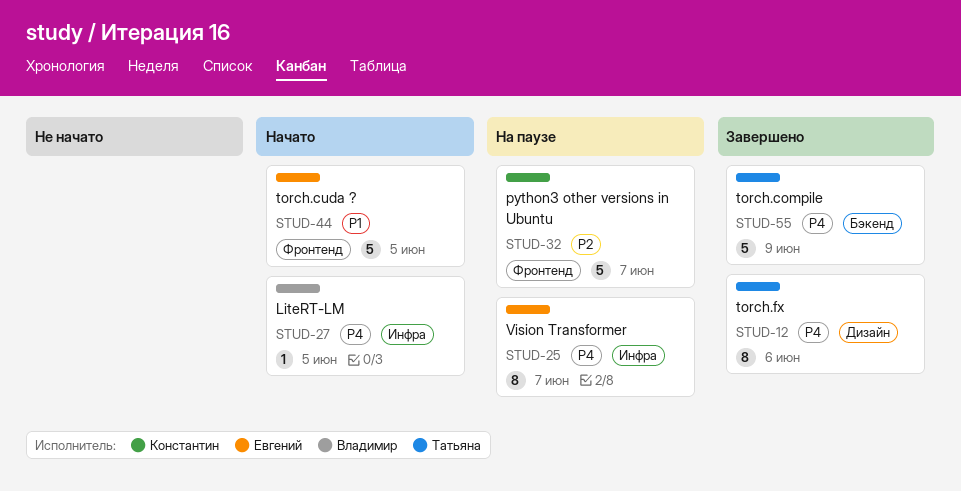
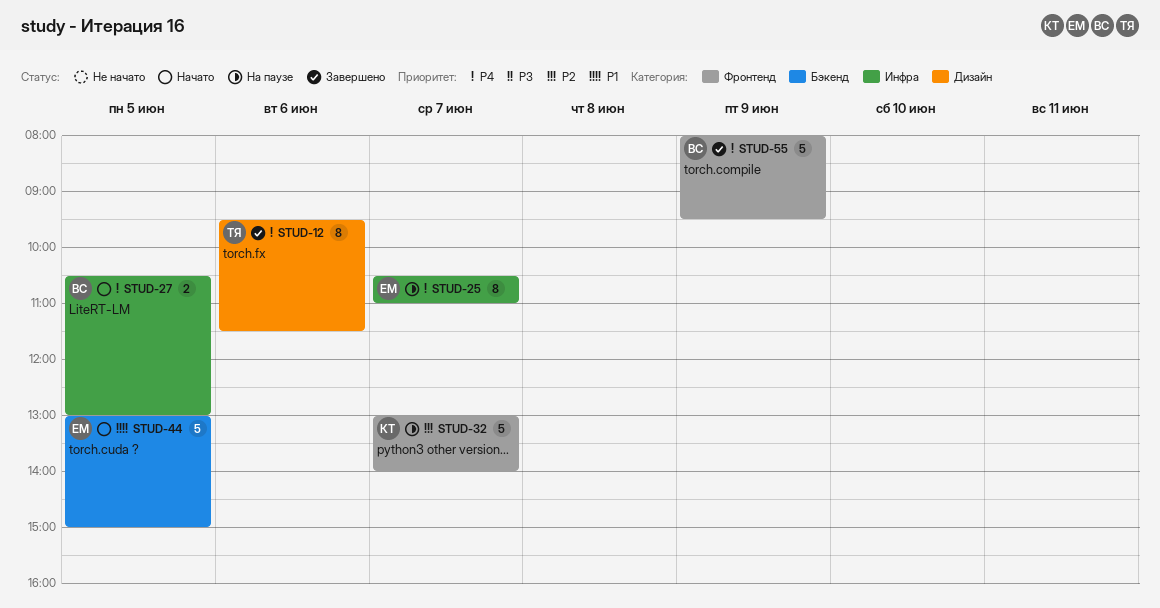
STUD-27, estimate: 1 -> 2
STUD-44, label: Фронтенд -> Бэкенд
STUD-55, owner: Татьяна -> Владимир
STUD-55, label: Бэкенд -> Фронтенд

